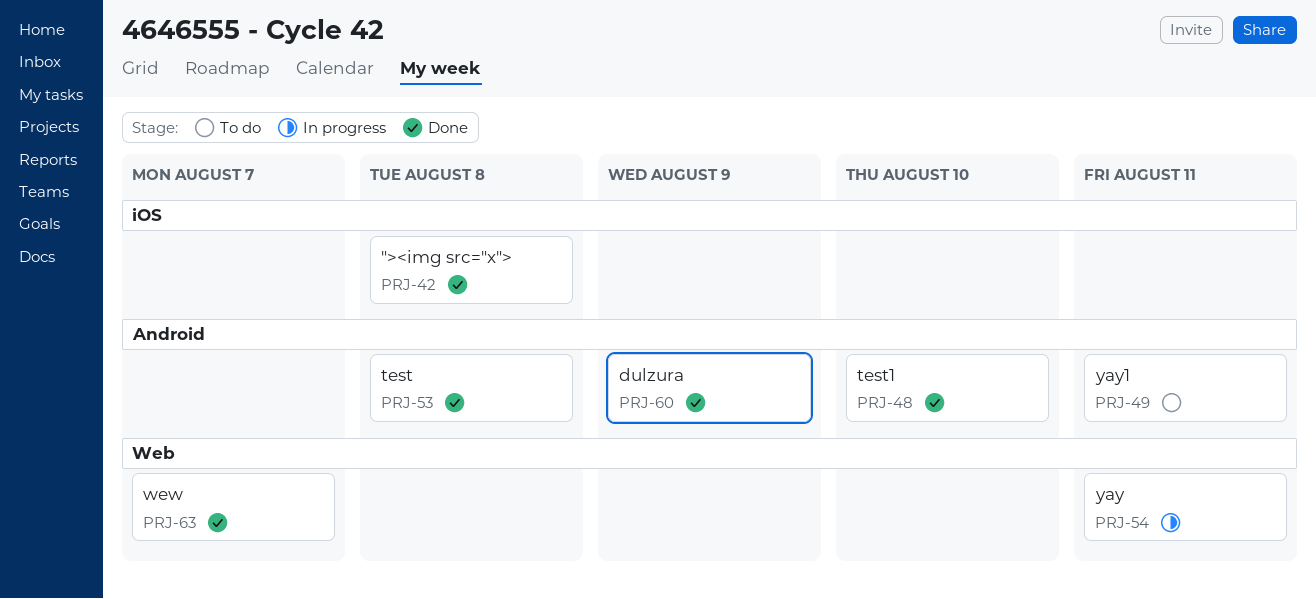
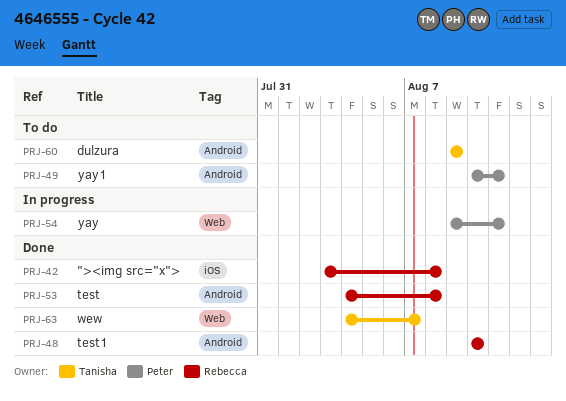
PRJ-60, status: Done -> To do

